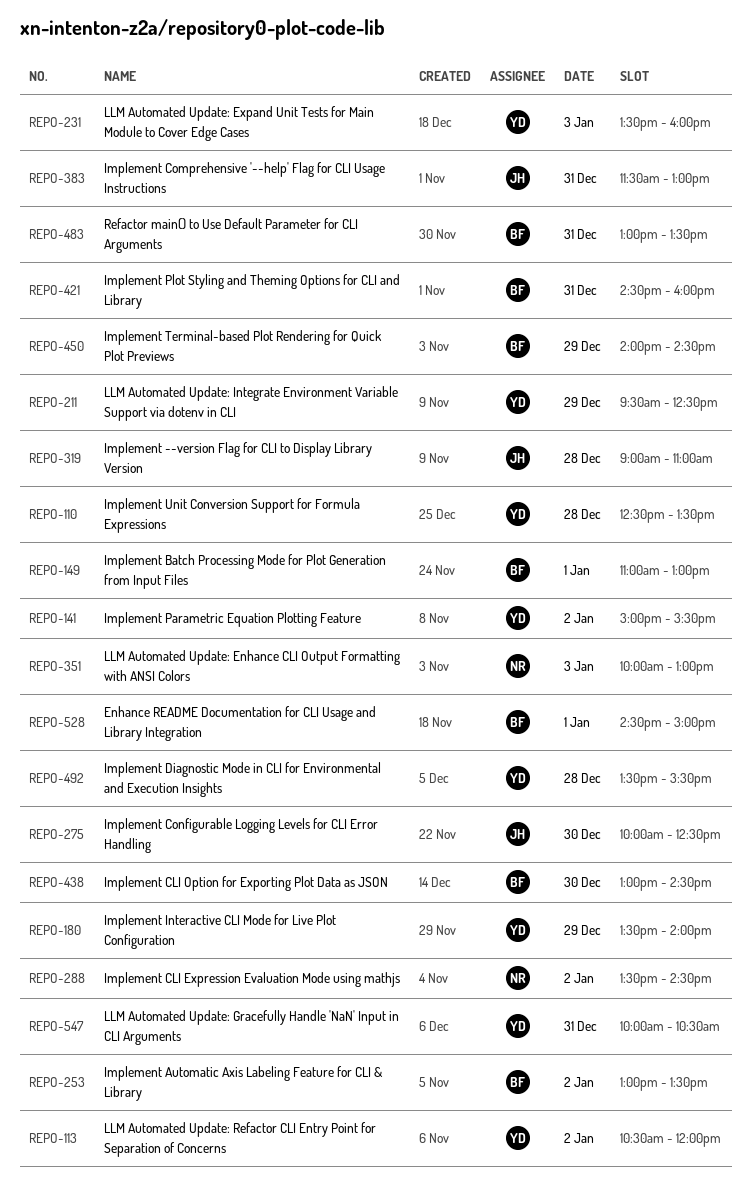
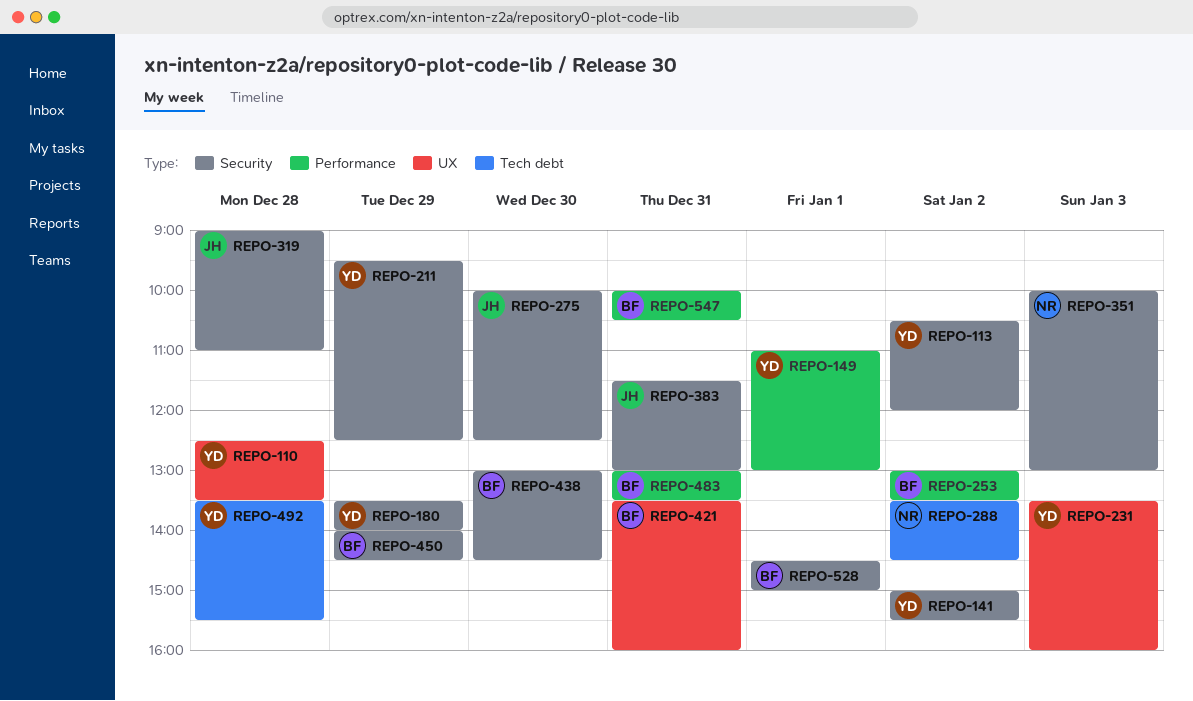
REPO-149, owner: BF -> YD
REPO-421, begins: 14:30 -> 13:30
REPO-547, owner: YD -> BF

